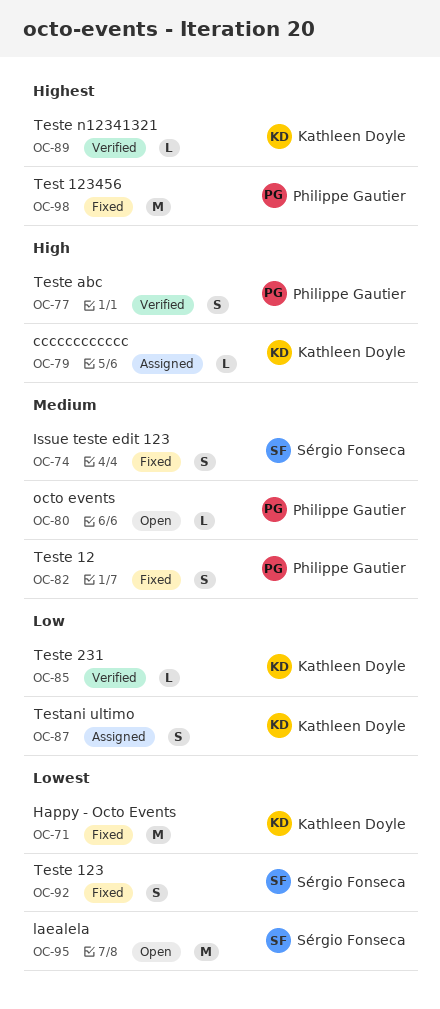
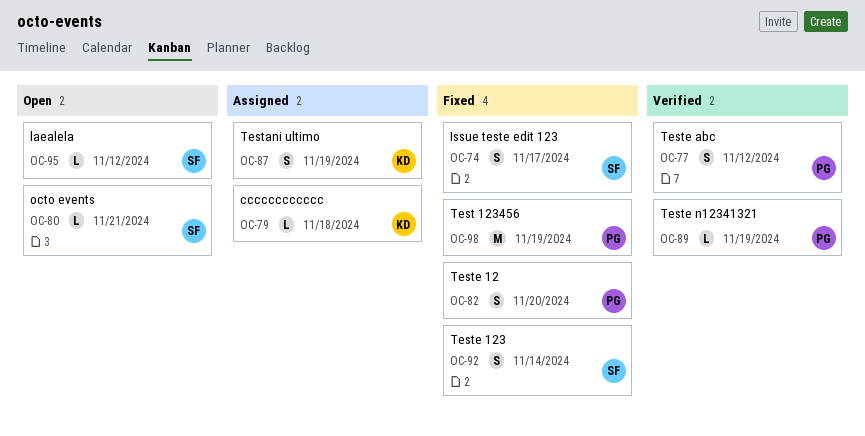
OC-71: present -> none
OC-80, owner: Philippe Gautier -> Sérgio Fonseca
OC-85: present -> none
OC-89, owner: Kathleen Doyle -> Philippe Gautier
OC-95, estimate: M -> L

